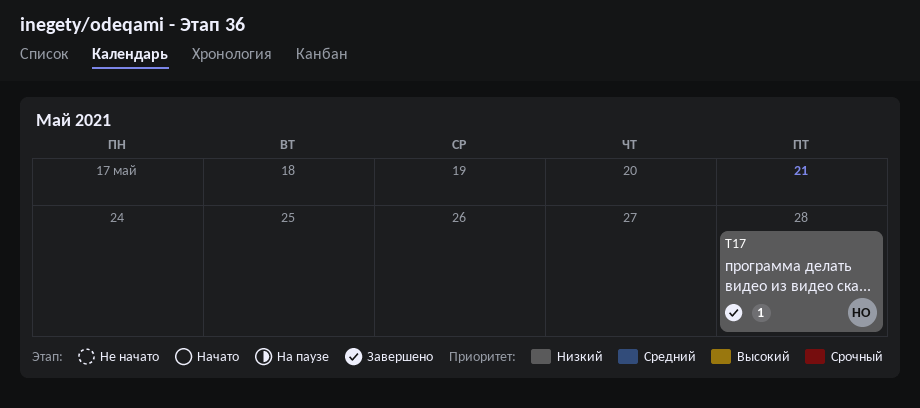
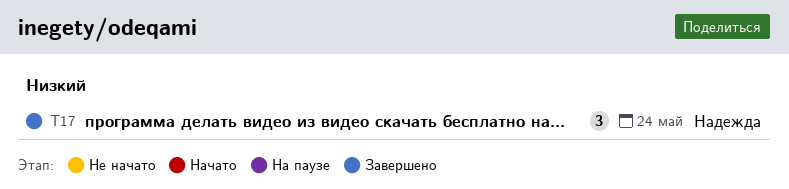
T17, estimate: 1 -> 3
T17, due: May 28 -> May 24

